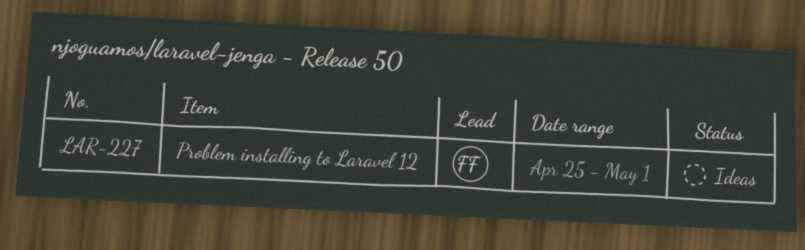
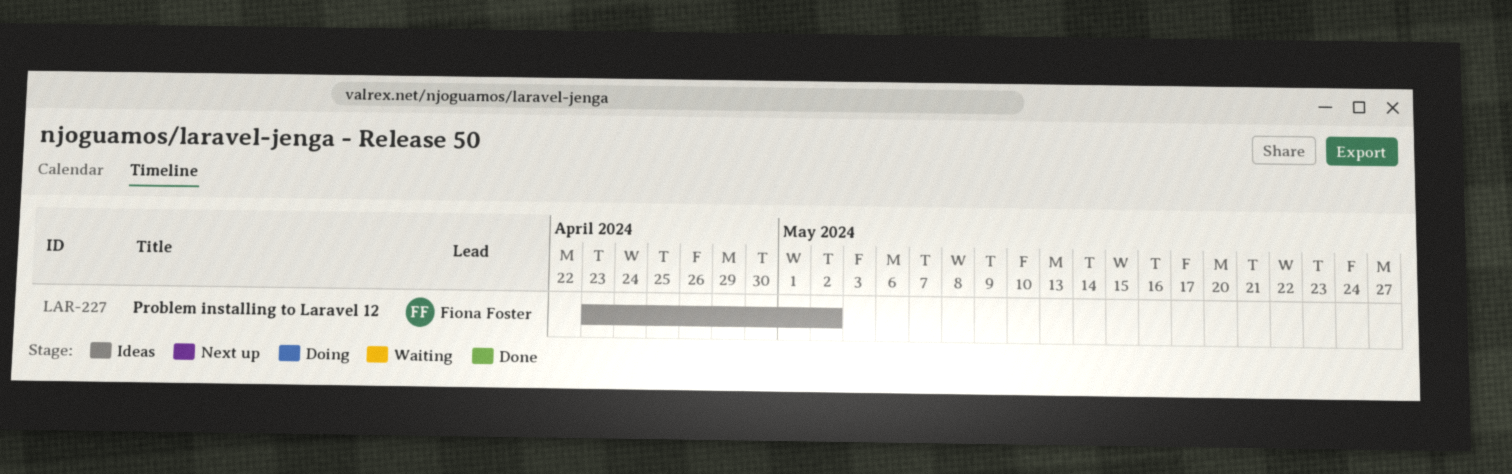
LAR-227, start: Apr 25 -> Apr 23
LAR-227, due: May 1 -> May 2

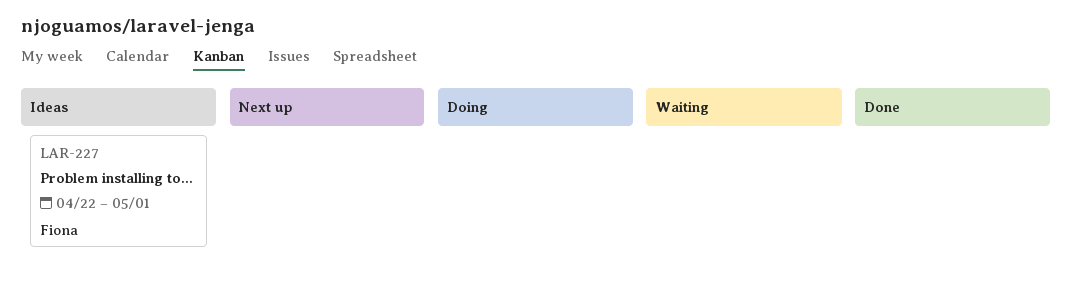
LAR-227, start: Apr 23 -> Apr 22
LAR-227, due: May 2 -> May 1

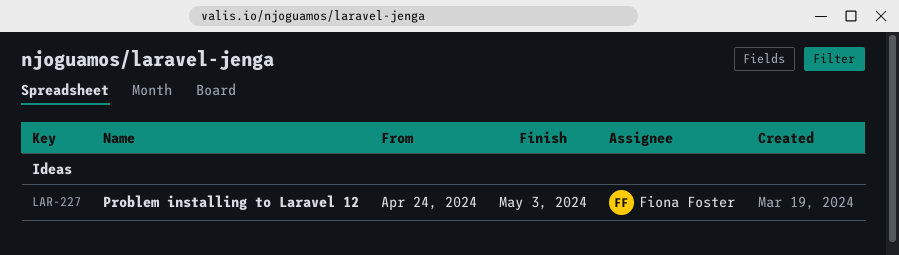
LAR-227, start: Apr 22 -> Apr 24
LAR-227, due: May 1 -> May 3

